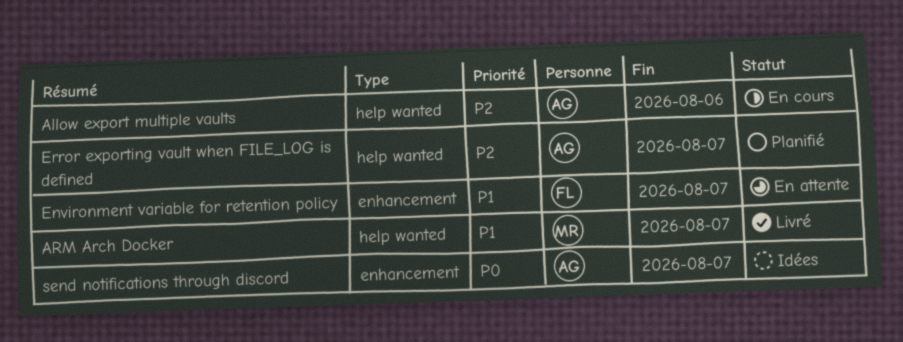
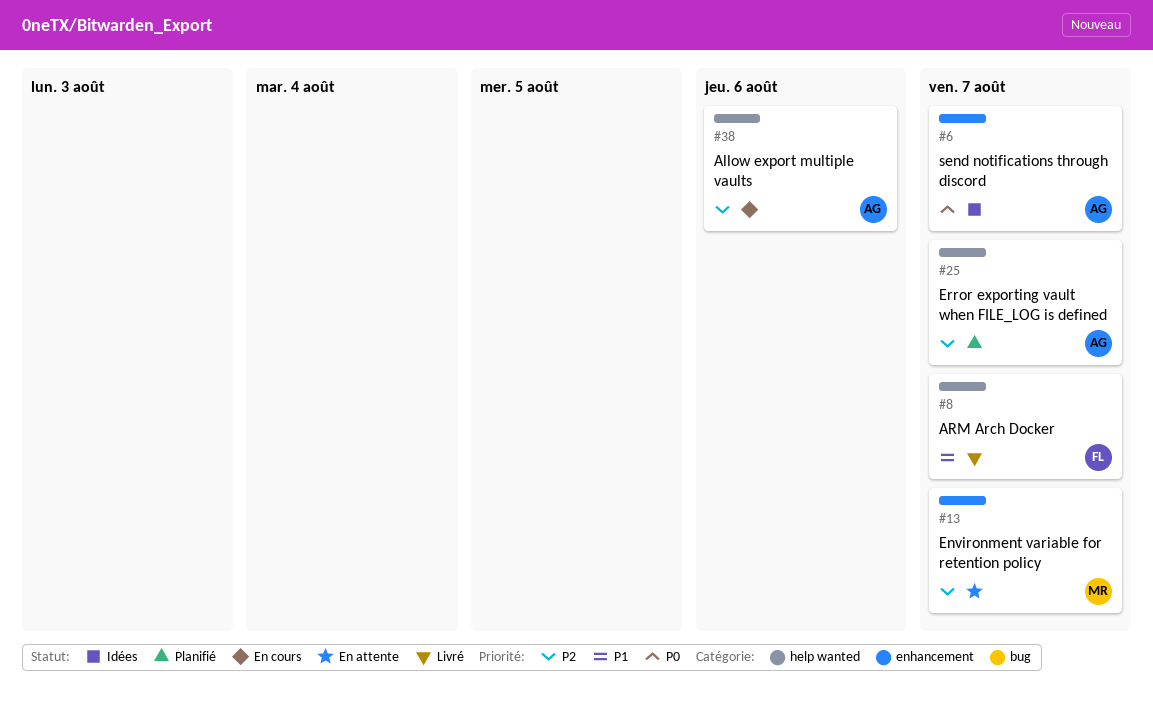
ARM Arch Docker, owner: MR -> FL
Environment variable for retention policy, owner: FL -> MR
Environment variable for retention policy, priority: P1 -> P2

